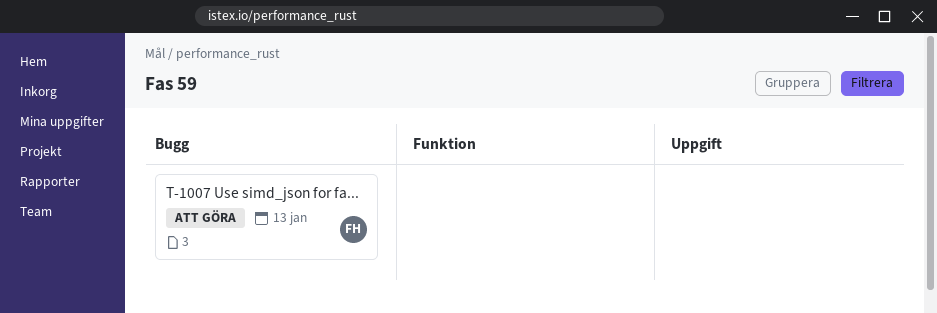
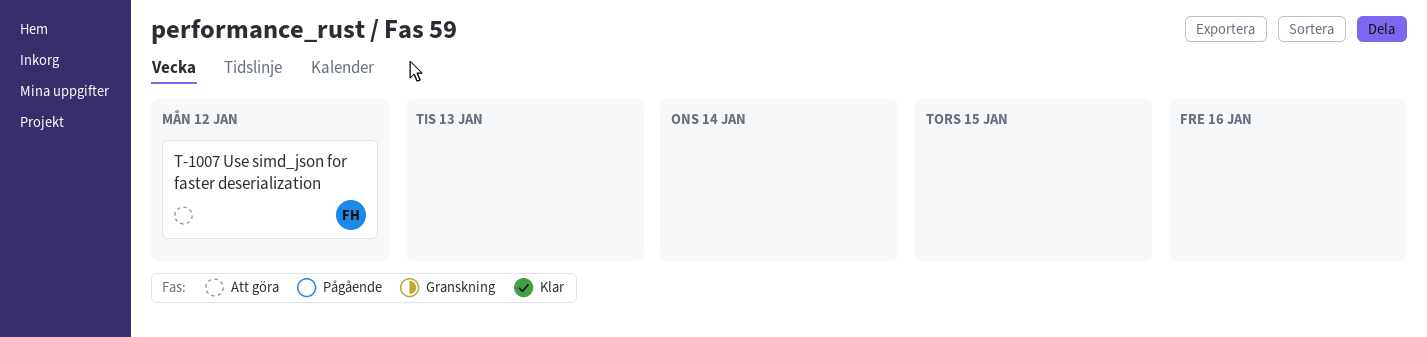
T-1007, due: Jan 13 -> Jan 12

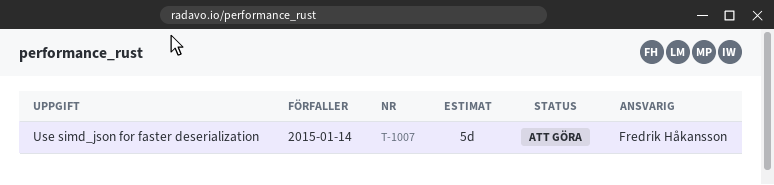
T-1007, due: Jan 12 -> Jan 14

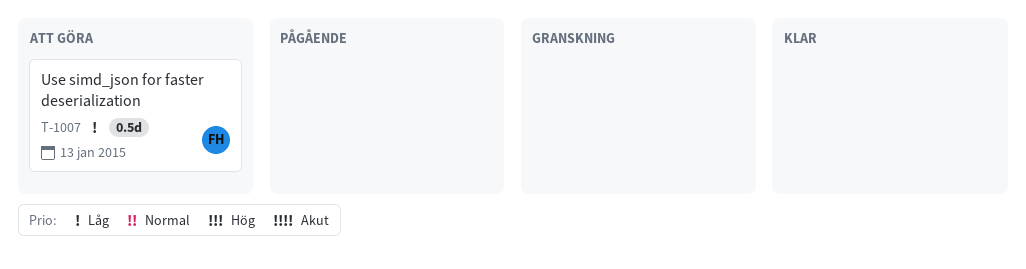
T-1007, estimate: 5d -> 0.5d
T-1007, due: Jan 14 -> Jan 13

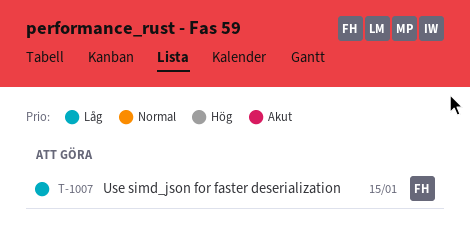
T-1007, due: Jan 13 -> Jan 15

